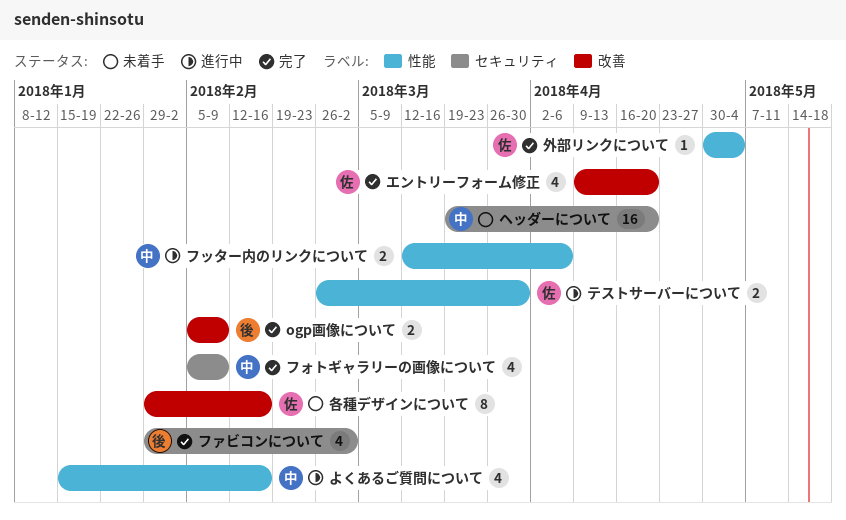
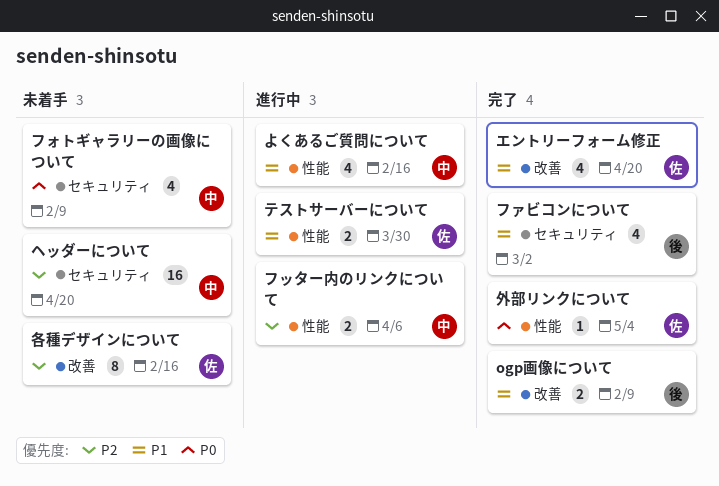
フォトギャラリーの画像について, status: 完了 -> 未着手

